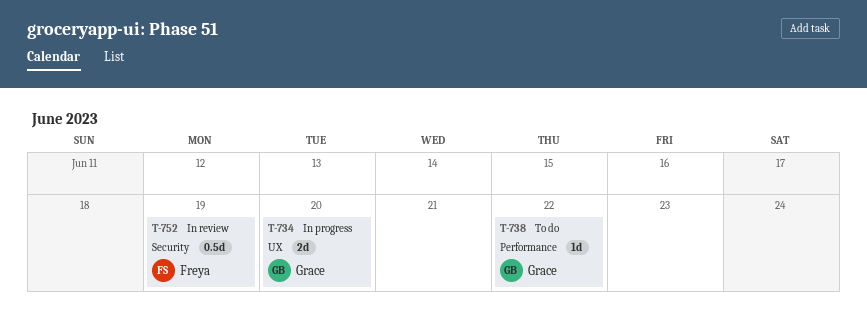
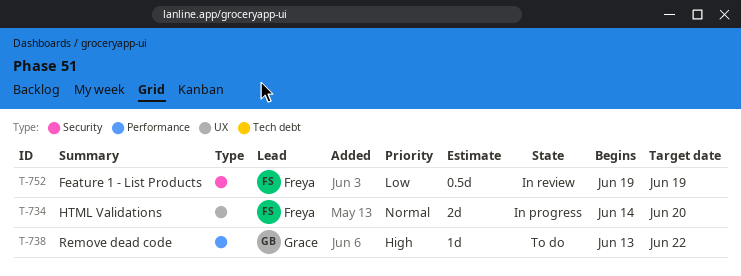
T-734, owner: Grace -> Freya

